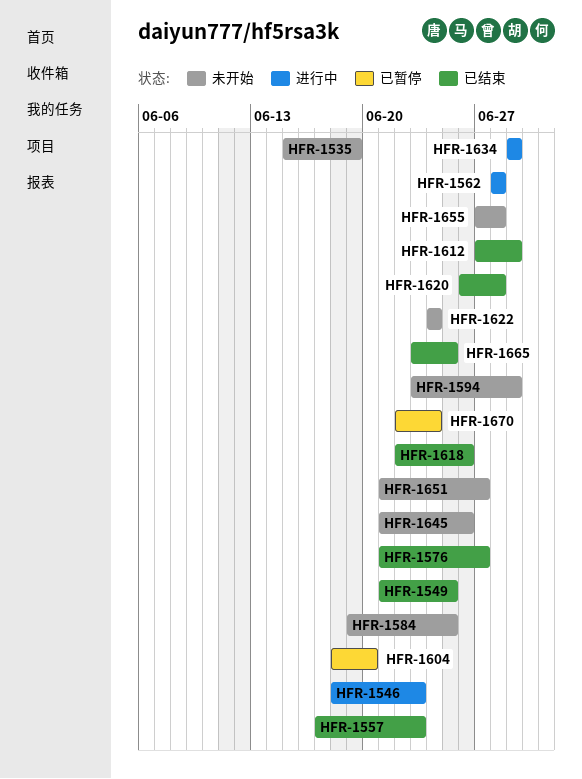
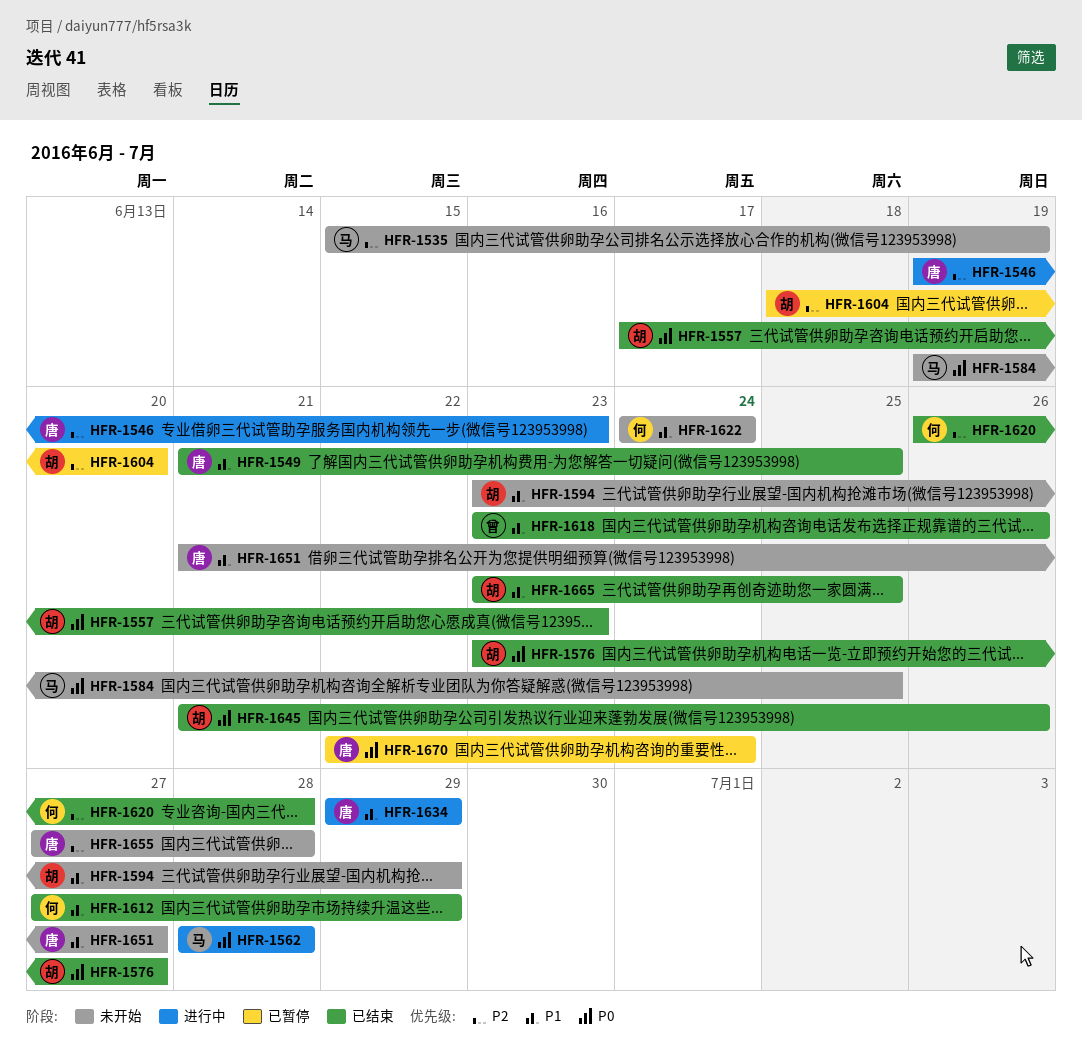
HFR-1546, start: Jun 18 -> Jun 19
HFR-1576, start: Jun 21 -> Jun 23
HFR-1618, start: Jun 22 -> Jun 23
HFR-1645, status: 未开始 -> 已结束

